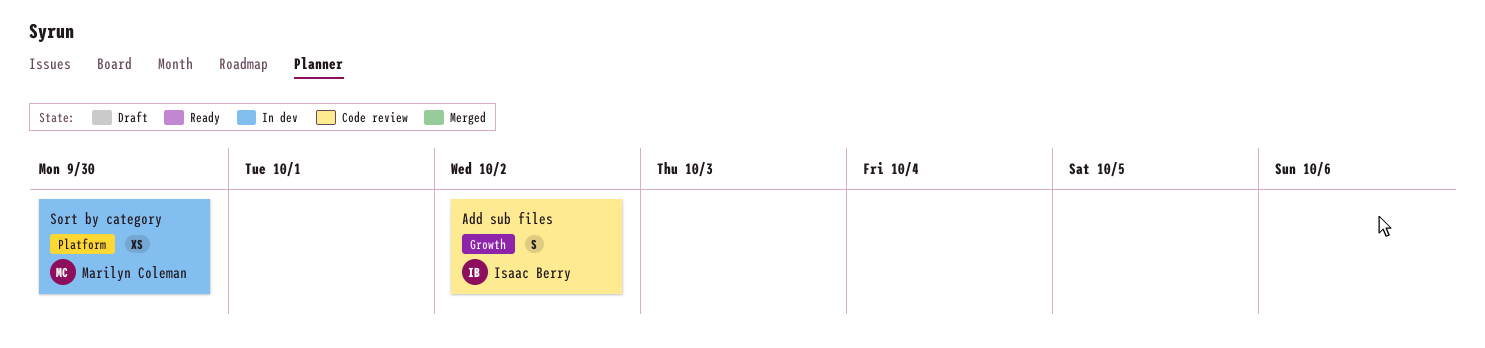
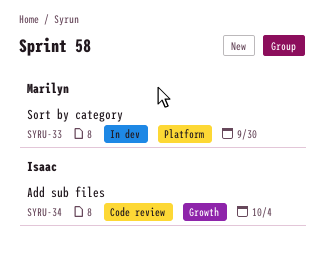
Add sub files, due: Oct 2 -> Oct 4

